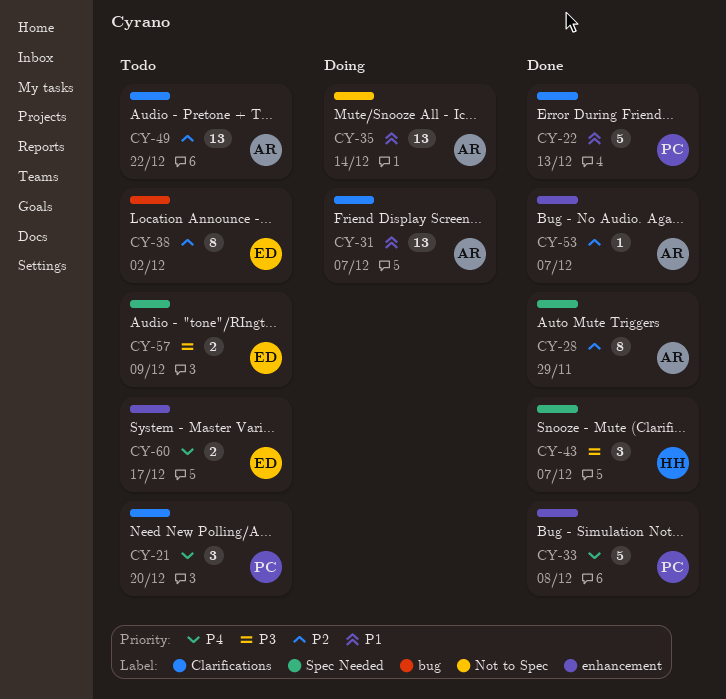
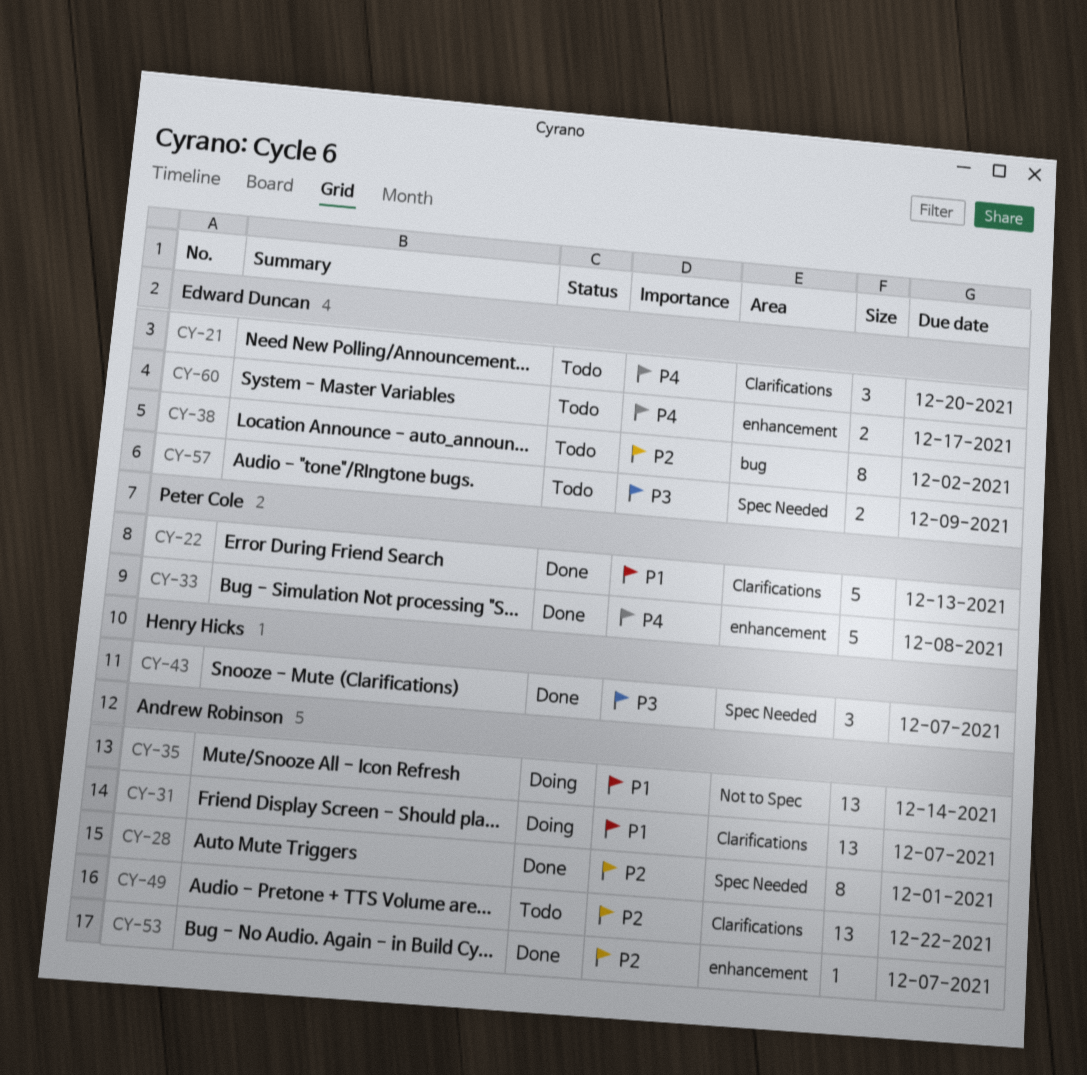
CY-21, owner: Peter Cole -> Edward Duncan
CY-28, due: Nov 29 -> Dec 1

